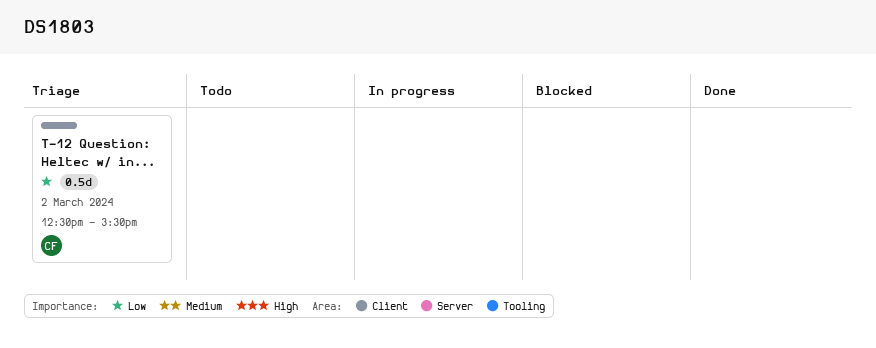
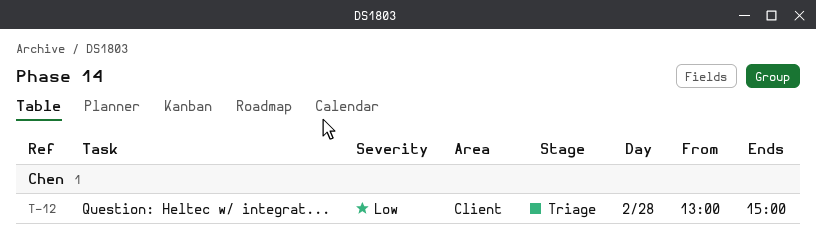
T-12, day: Mar 2 -> Feb 28
T-12, begins: 12:30 -> 13:00
T-12, ends: 15:30 -> 15:00

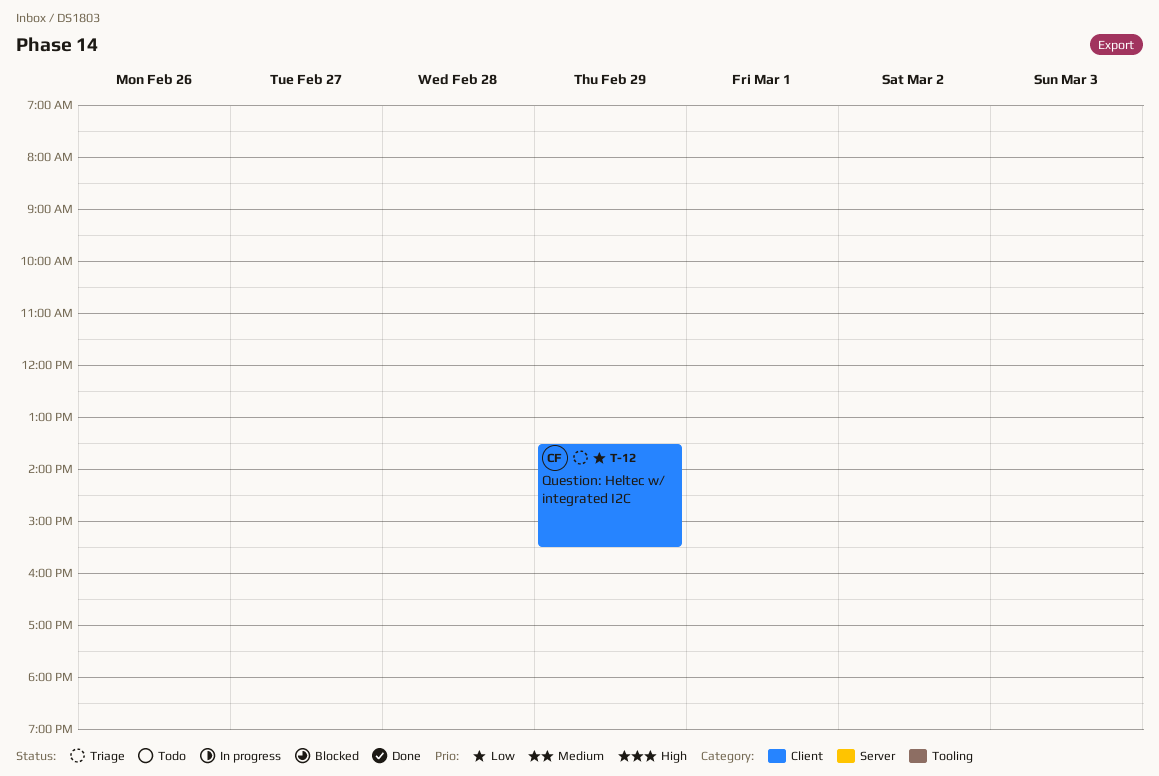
T-12, day: Feb 28 -> Feb 29
T-12, begins: 13:00 -> 13:30
T-12, ends: 15:00 -> 15:30

